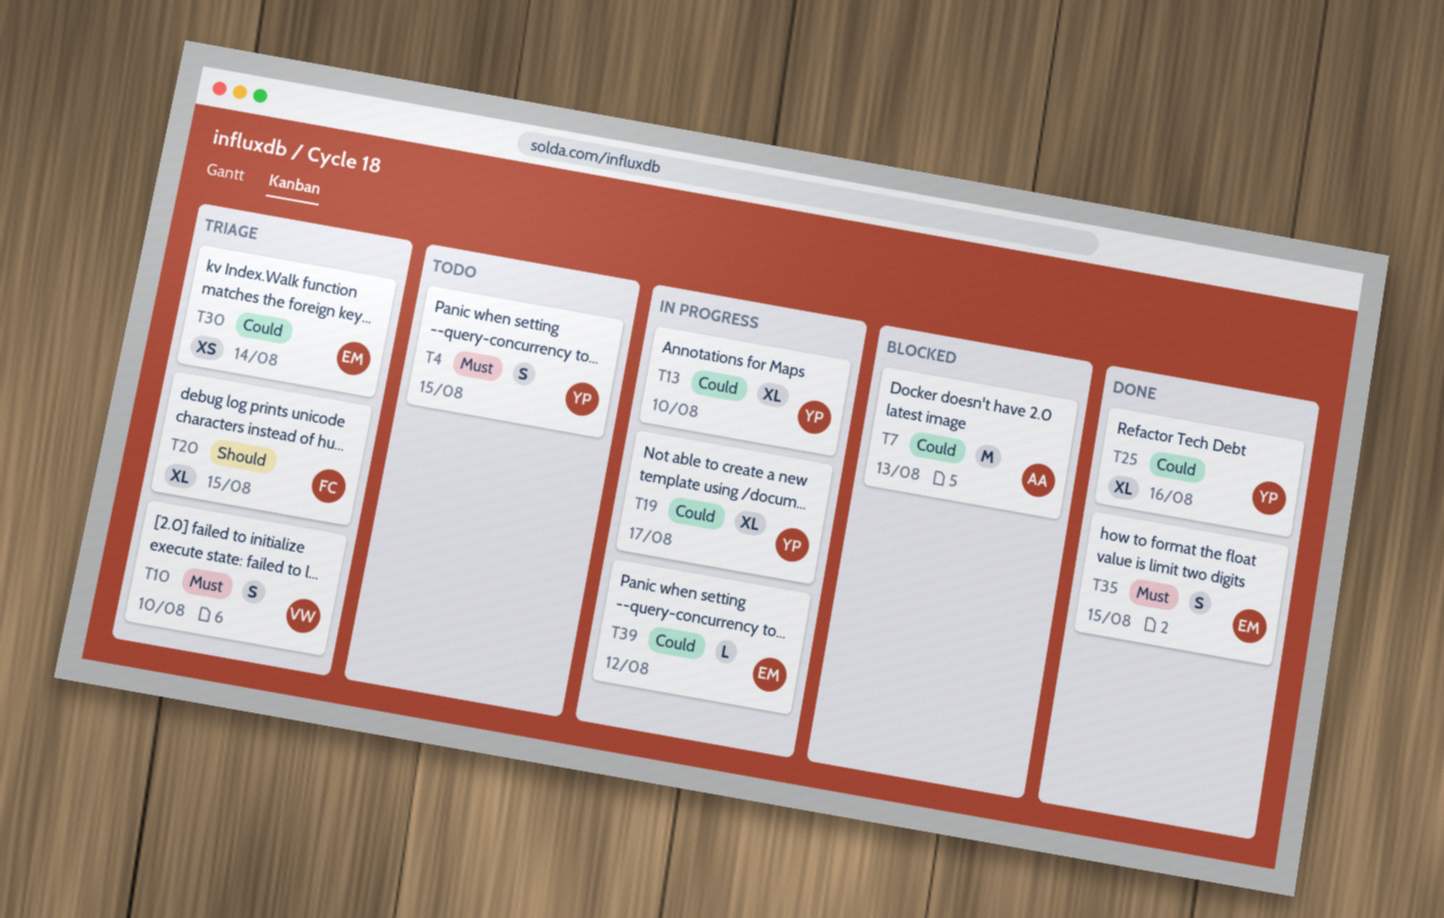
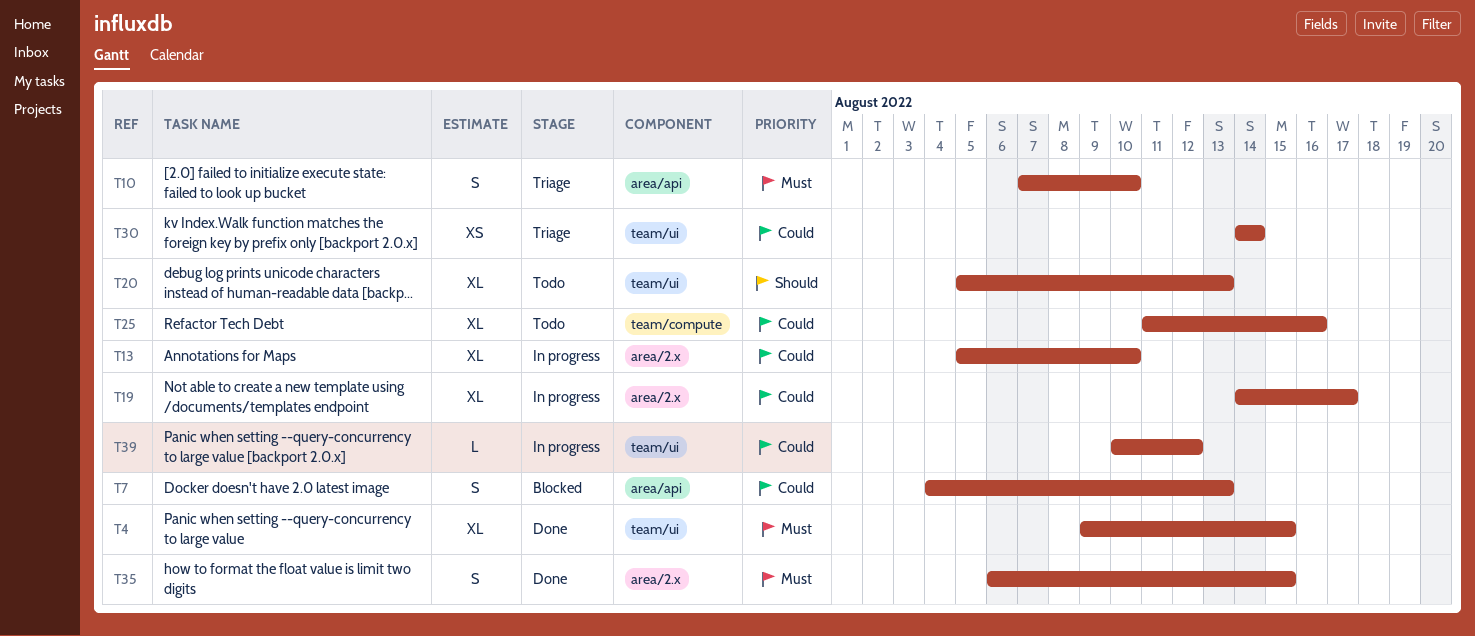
T4, status: Todo -> Done
T4, estimate: S -> XL
T7, estimate: M -> S
T20, status: Triage -> Todo
T20, due: Aug 15 -> Aug 13
T25, status: Done -> Todo

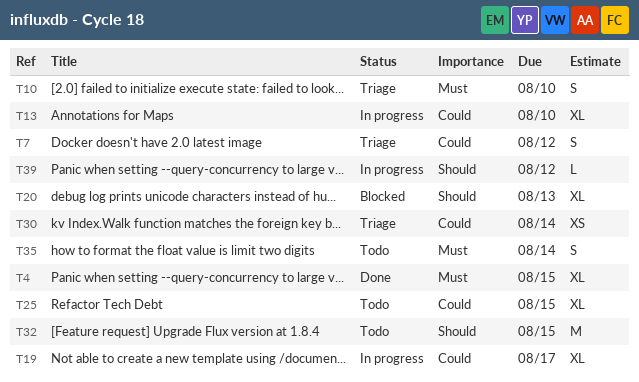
T7, status: Blocked -> Triage
T7, due: Aug 13 -> Aug 12
T20, status: Todo -> Blocked
T25, due: Aug 16 -> Aug 15
T32: none -> present
T35, status: Done -> Todo
T35, due: Aug 15 -> Aug 14
T39, priority: Could -> Should

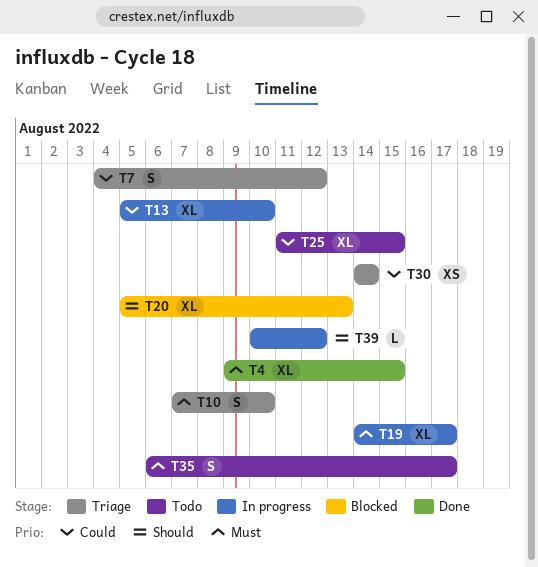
T19, priority: Could -> Must
T32: present -> none
T35, due: Aug 14 -> Aug 17

